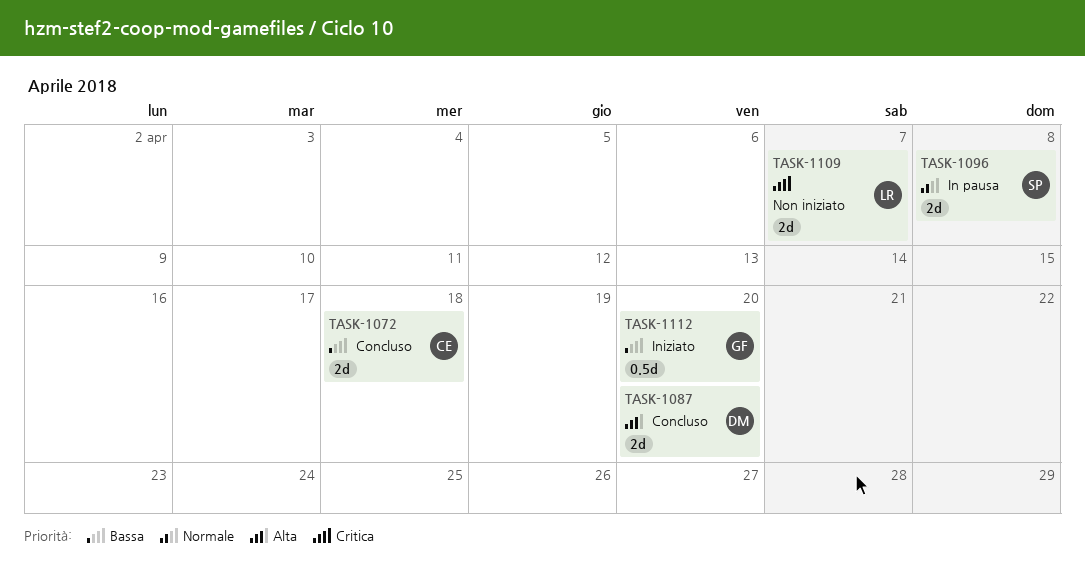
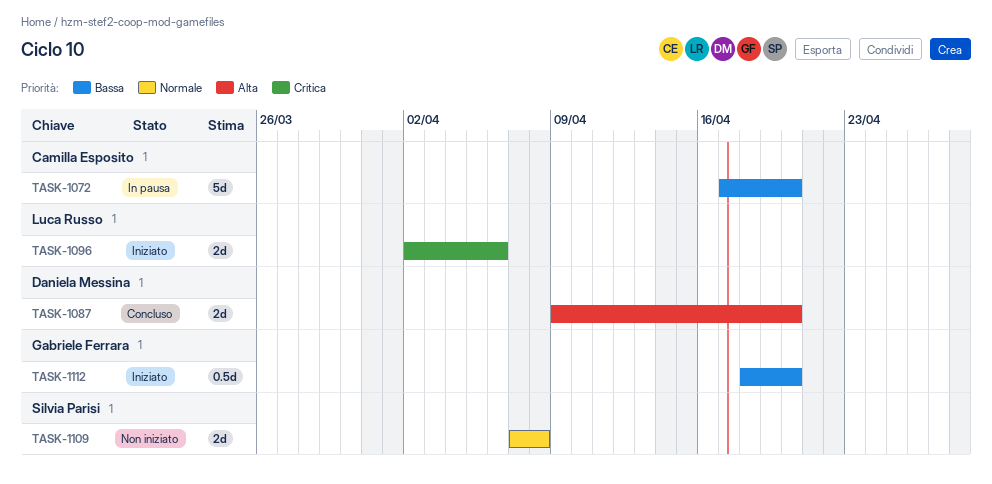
TASK-1072, status: Concluso -> In pausa
TASK-1072, estimate: 2d -> 5d
TASK-1072, due: Apr 18 -> Apr 20
TASK-1096, status: In pausa -> Iniziato
TASK-1096, owner: Silvia Parisi -> Luca Russo
TASK-1096, priority: Normale -> Critica
TASK-1096, due: Apr 8 -> Apr 6
TASK-1109, owner: Luca Russo -> Silvia Parisi
TASK-1109, priority: Critica -> Normale
TASK-1109, due: Apr 7 -> Apr 8

